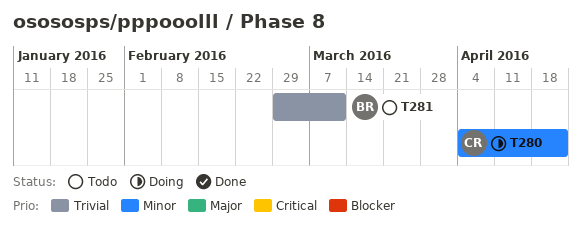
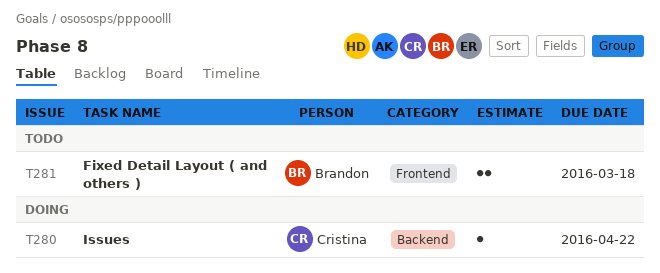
T281, due: Mar 11 -> Mar 18

